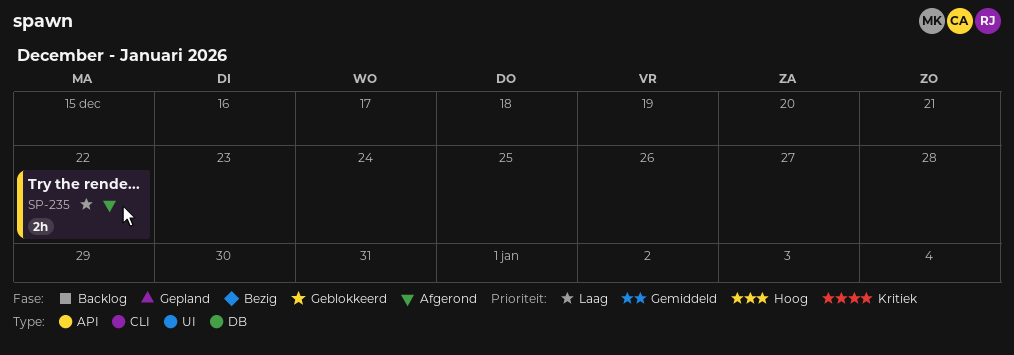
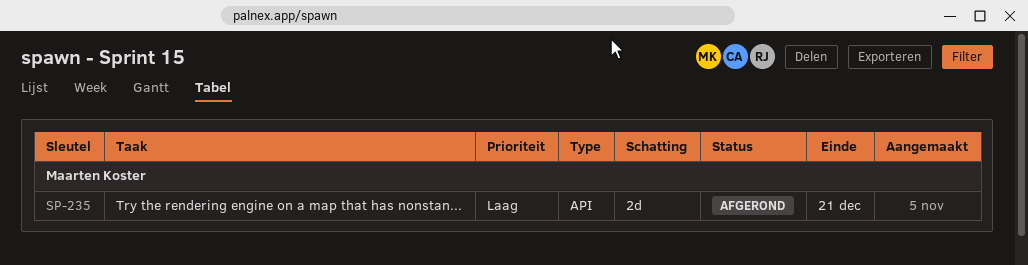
SP-235, estimate: 2h -> 2d
SP-235, due: Dec 22 -> Dec 21

